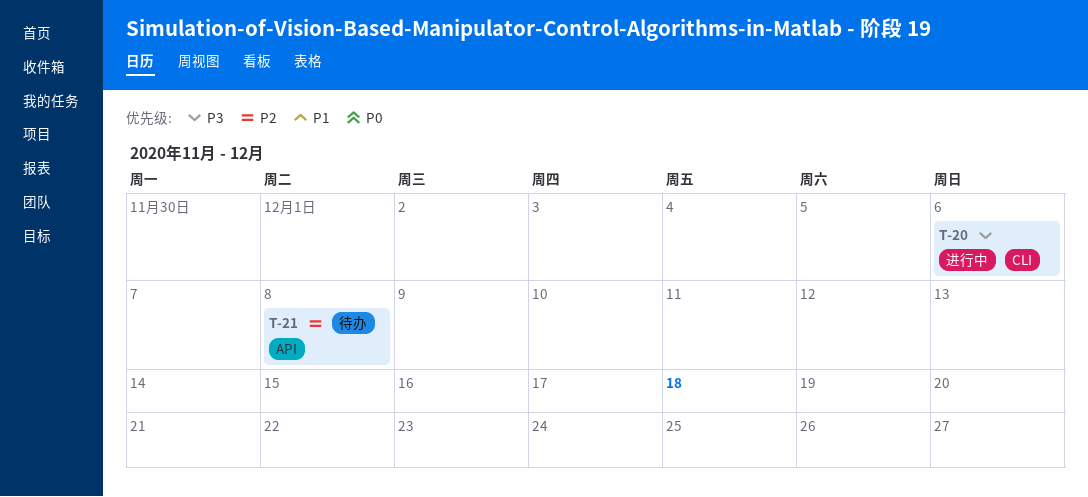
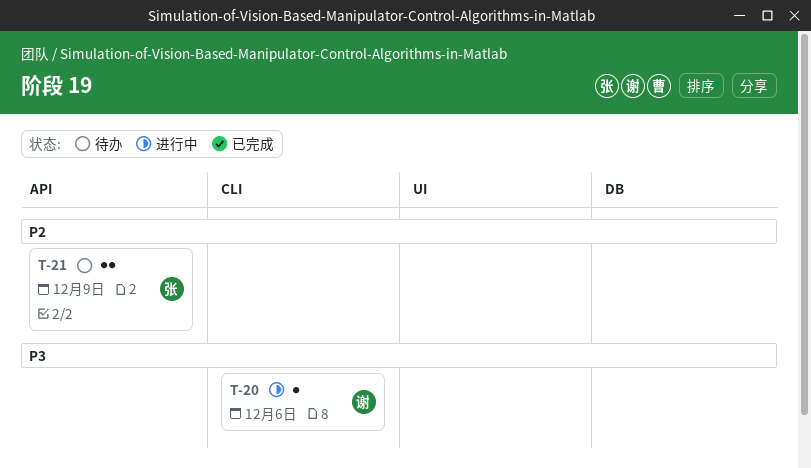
T-21, due: Dec 8 -> Dec 9

